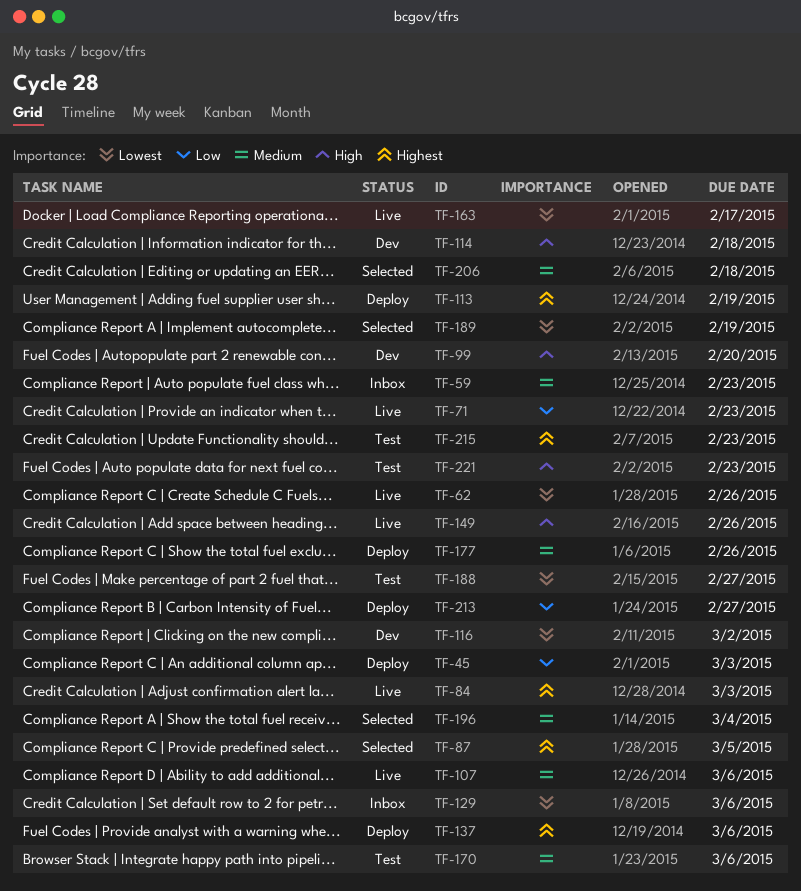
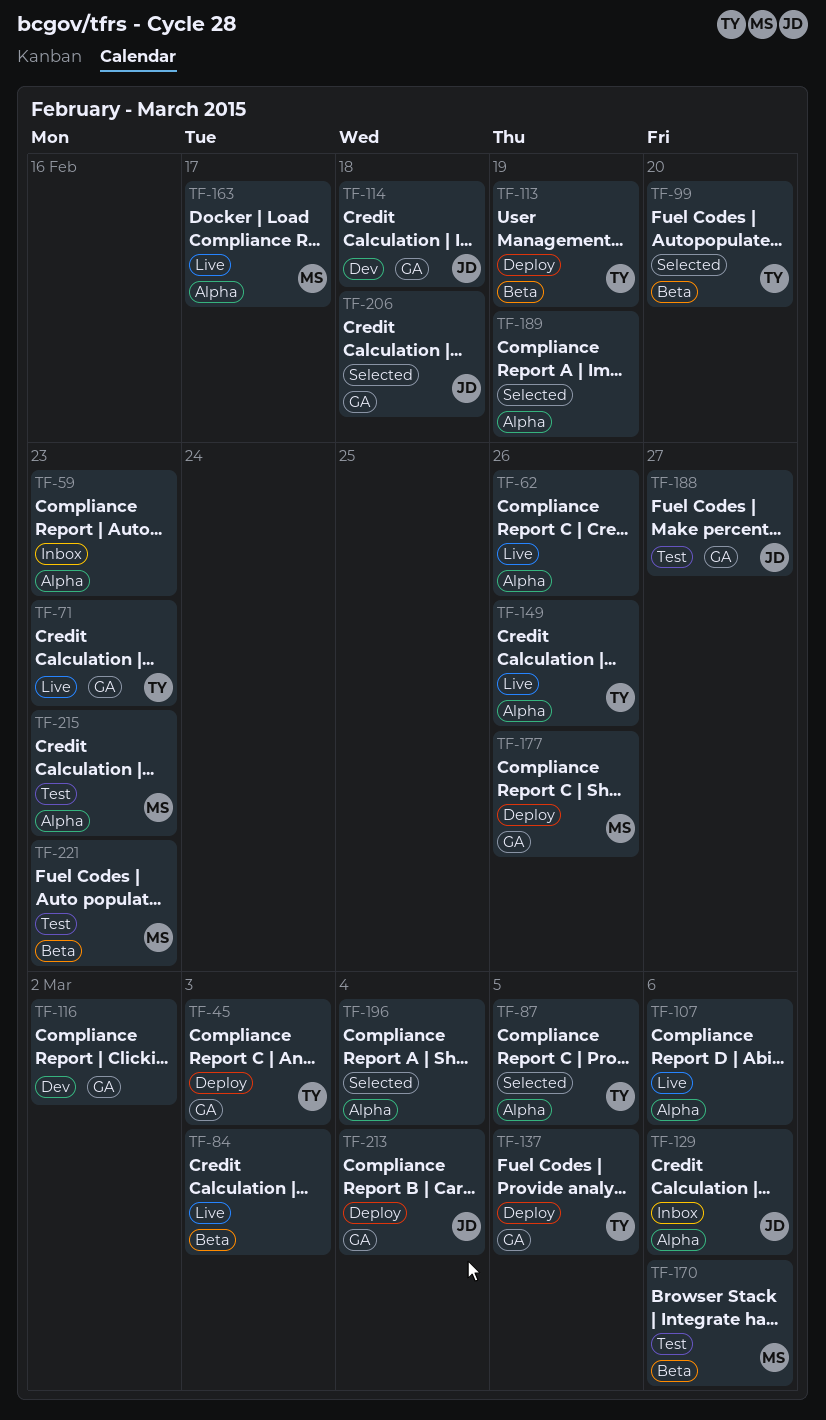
TF-99, status: Dev -> Selected
TF-137, due: Mar 6 -> Mar 5
TF-213, due: Feb 27 -> Mar 4

